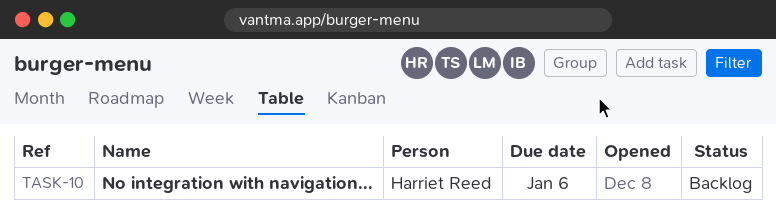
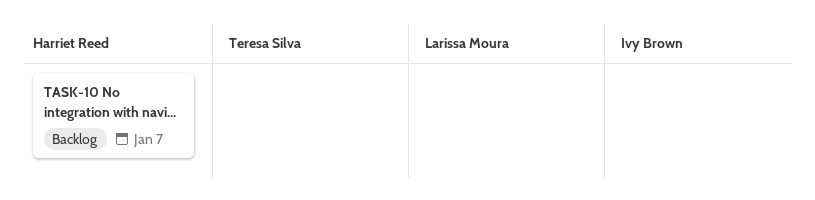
TASK-10, due: Jan 6 -> Jan 7

